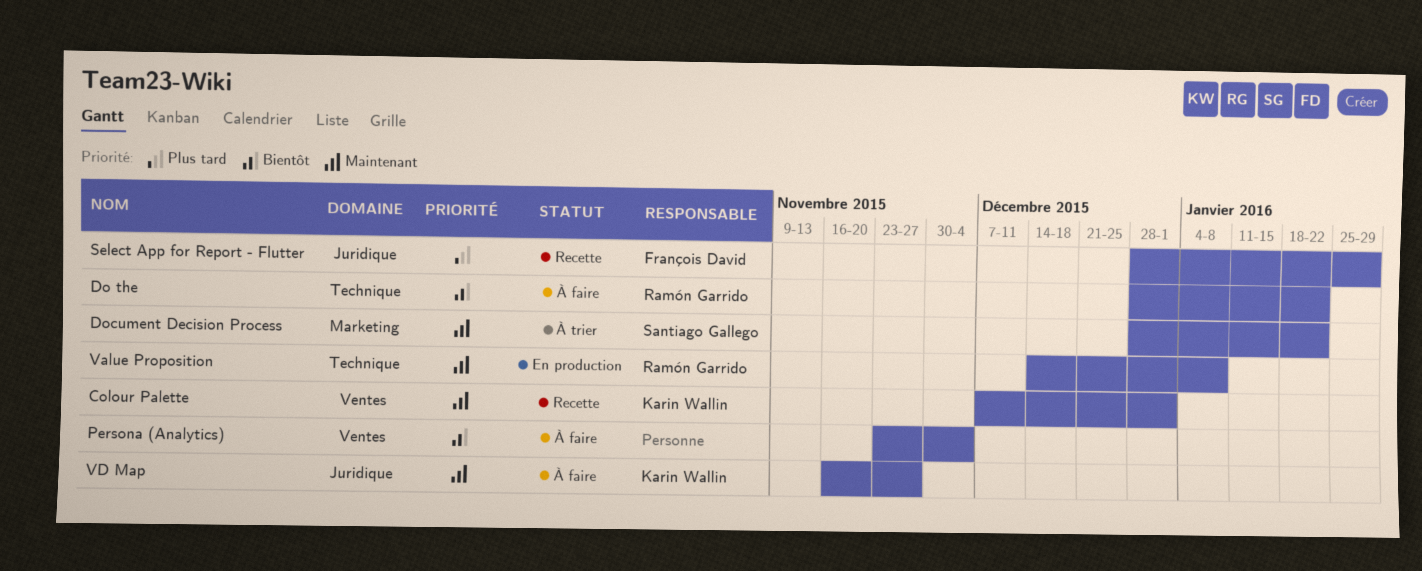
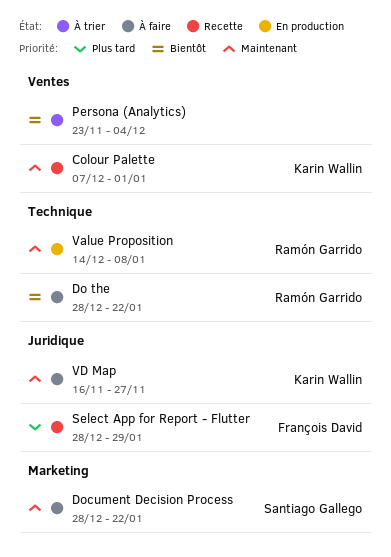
Document Decision Process, status: À trier -> À faire
Persona (Analytics), status: À faire -> À trier

